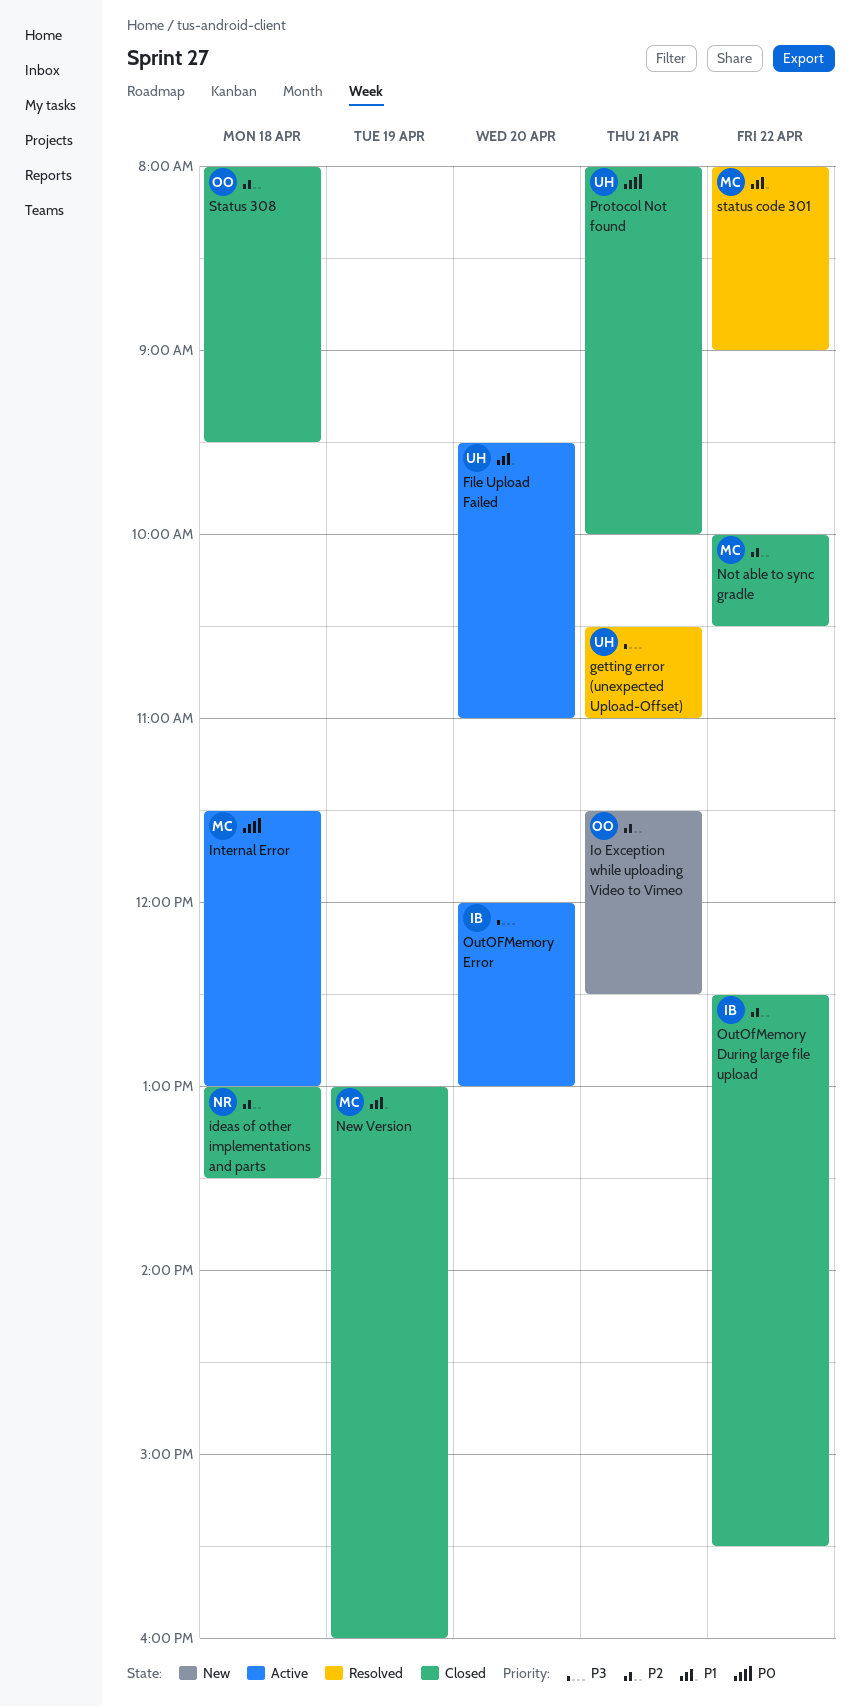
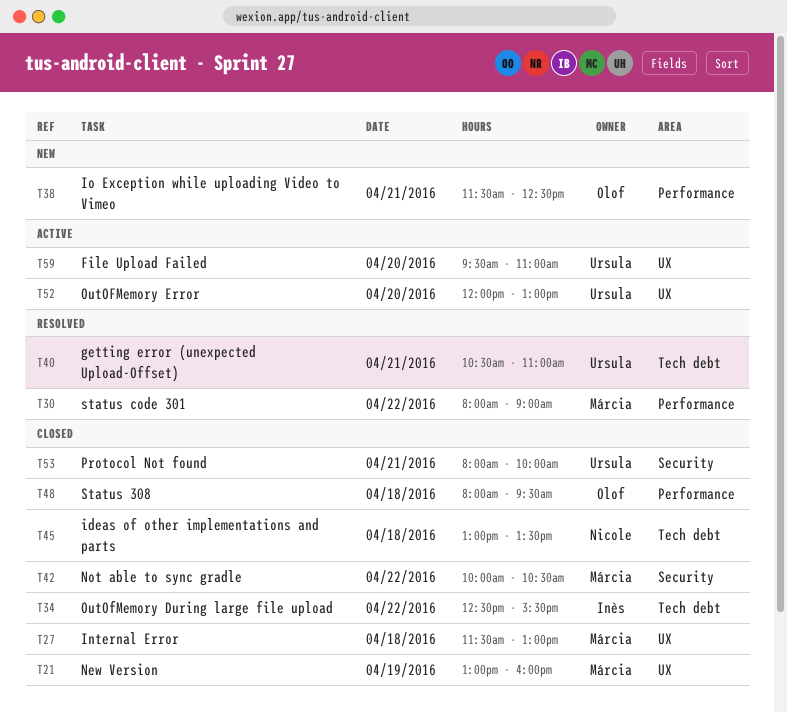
Internal Error, status: Active -> Closed
OutOFMemory Error, owner: Inès -> Ursula

